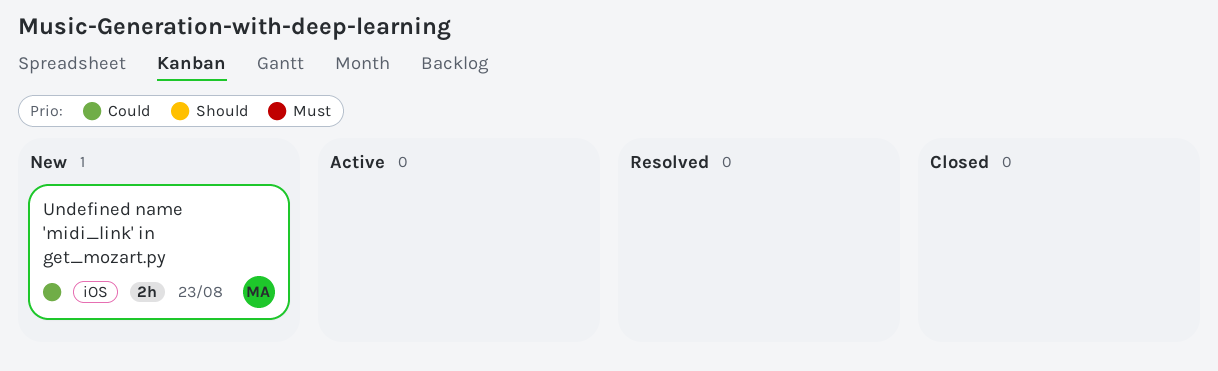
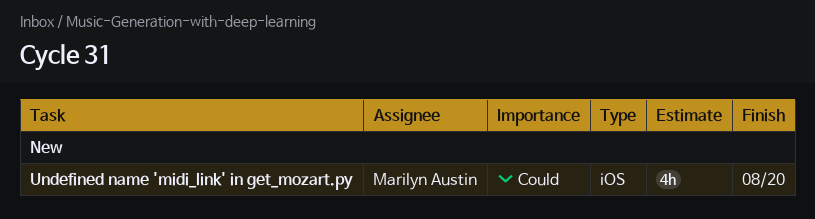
Undefined name 'midi_link' in get_mozart.py, estimate: 2h -> 4h
Undefined name 'midi_link' in get_mozart.py, due: Aug 23 -> Aug 20

